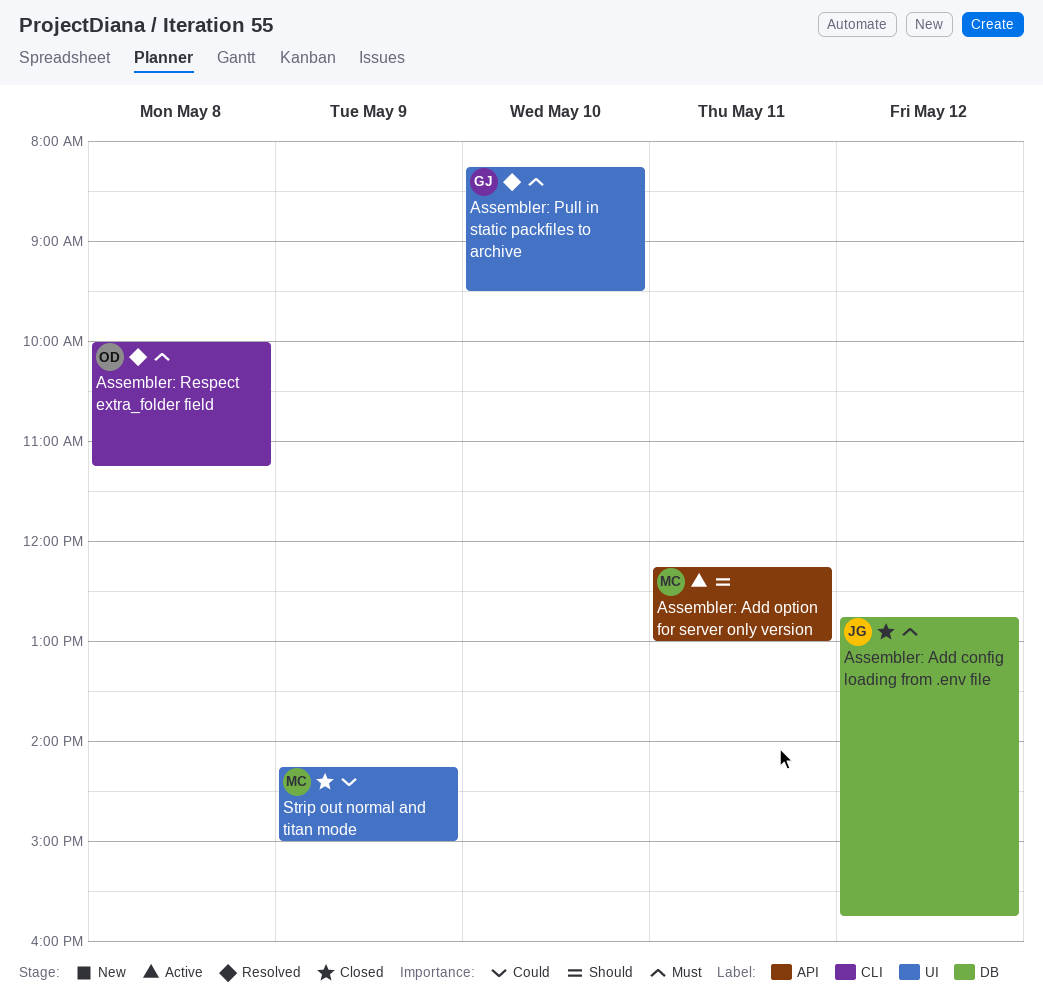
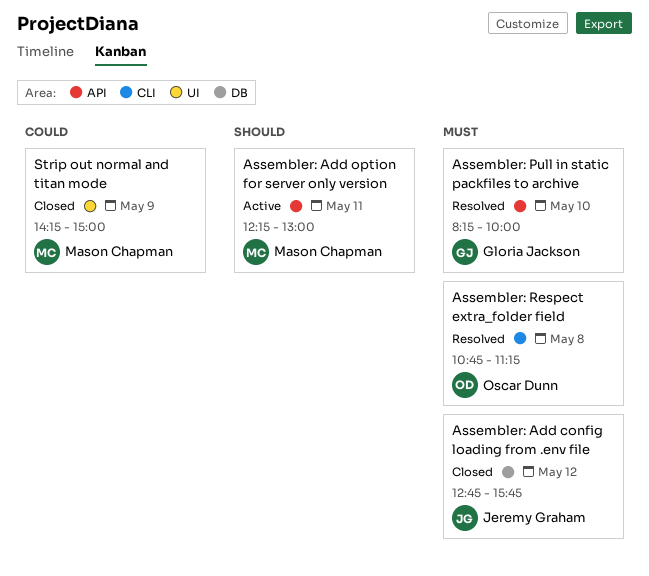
Assembler: Pull in static packfiles to archive, label: UI -> API
Assembler: Pull in static packfiles to archive, ends: 09:30 -> 10:00
Assembler: Respect extra_folder field, begins: 10:00 -> 10:45

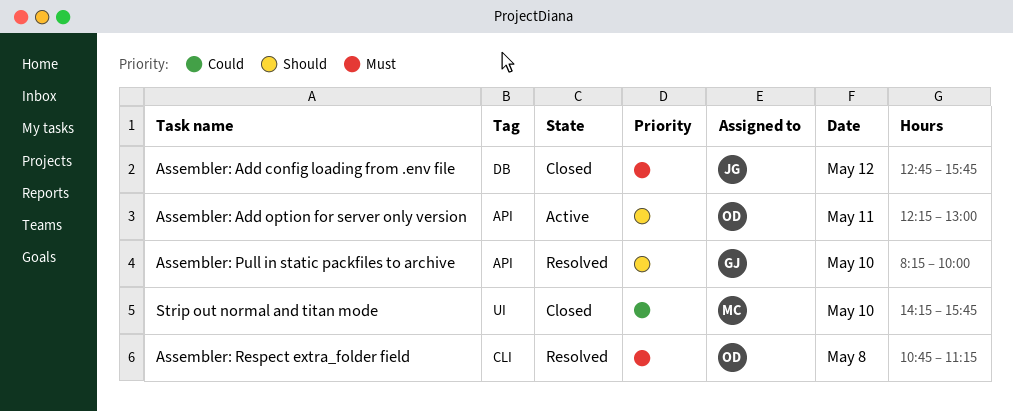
Assembler: Add option for server only version, owner: Mason Chapman -> Oscar Dunn
Assembler: Pull in static packfiles to archive, priority: Must -> Should
Strip out normal and titan mode, day: May 9 -> May 10
Strip out normal and titan mode, ends: 15:00 -> 15:45

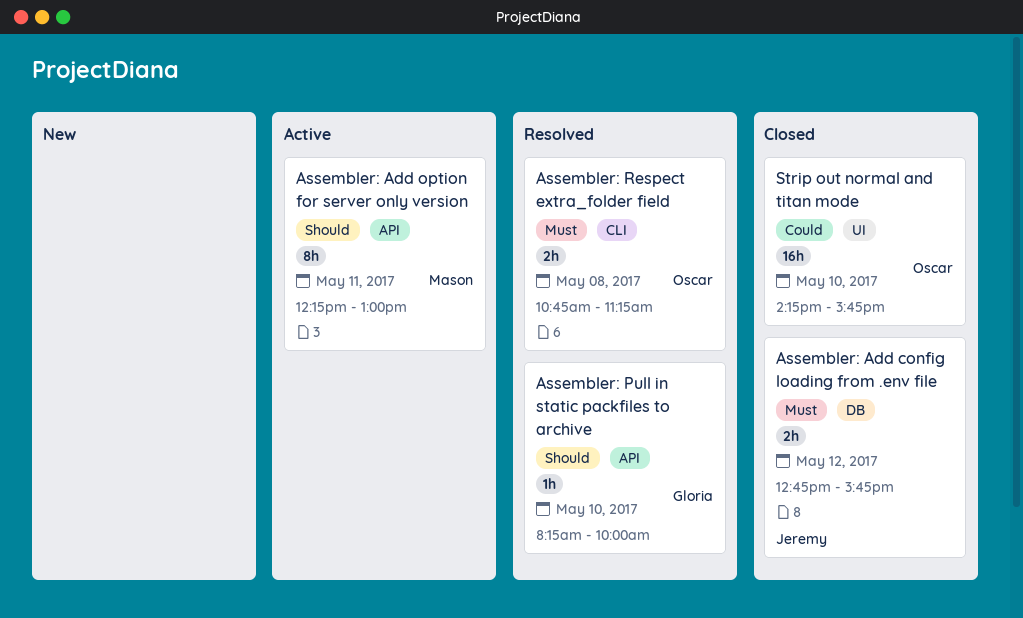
Assembler: Add option for server only version, owner: Oscar -> Mason
Strip out normal and titan mode, owner: Mason -> Oscar

